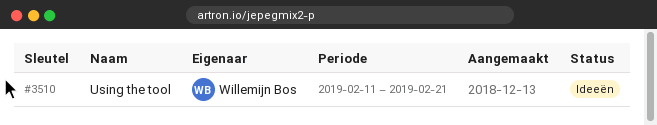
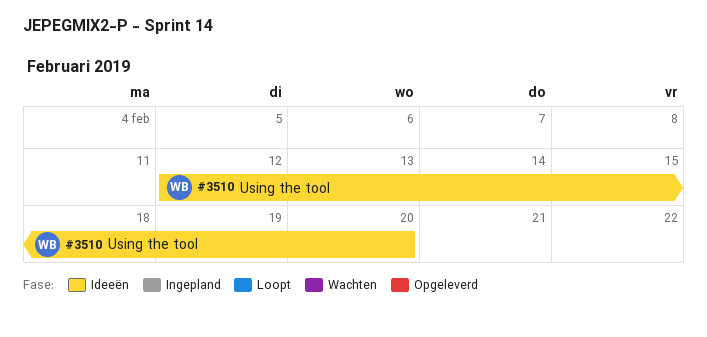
#3510, start: Feb 11 -> Feb 12
#3510, due: Feb 21 -> Feb 20

